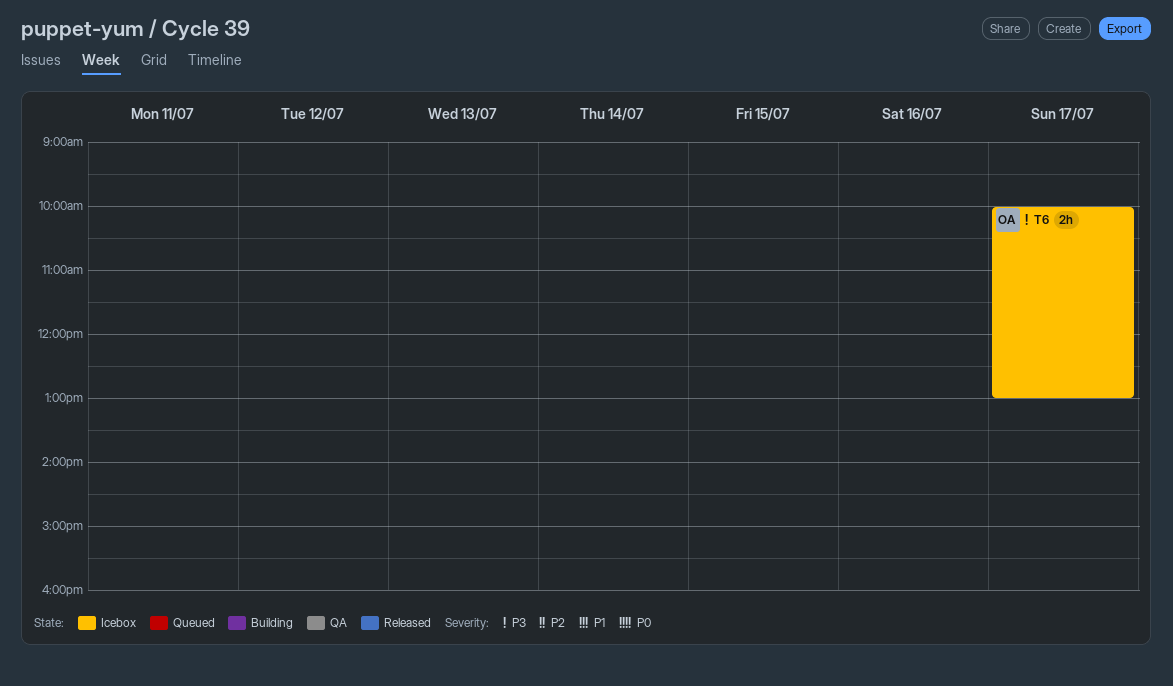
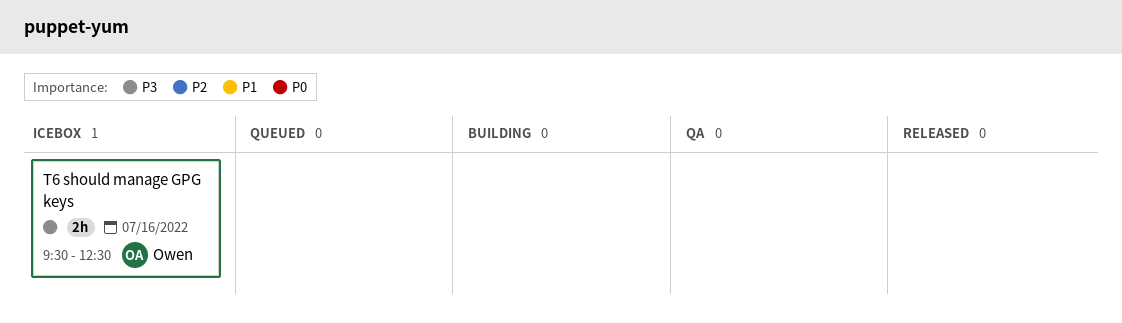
T6, day: Jul 17 -> Jul 16
T6, begins: 10:00 -> 09:30
T6, ends: 13:00 -> 12:30

